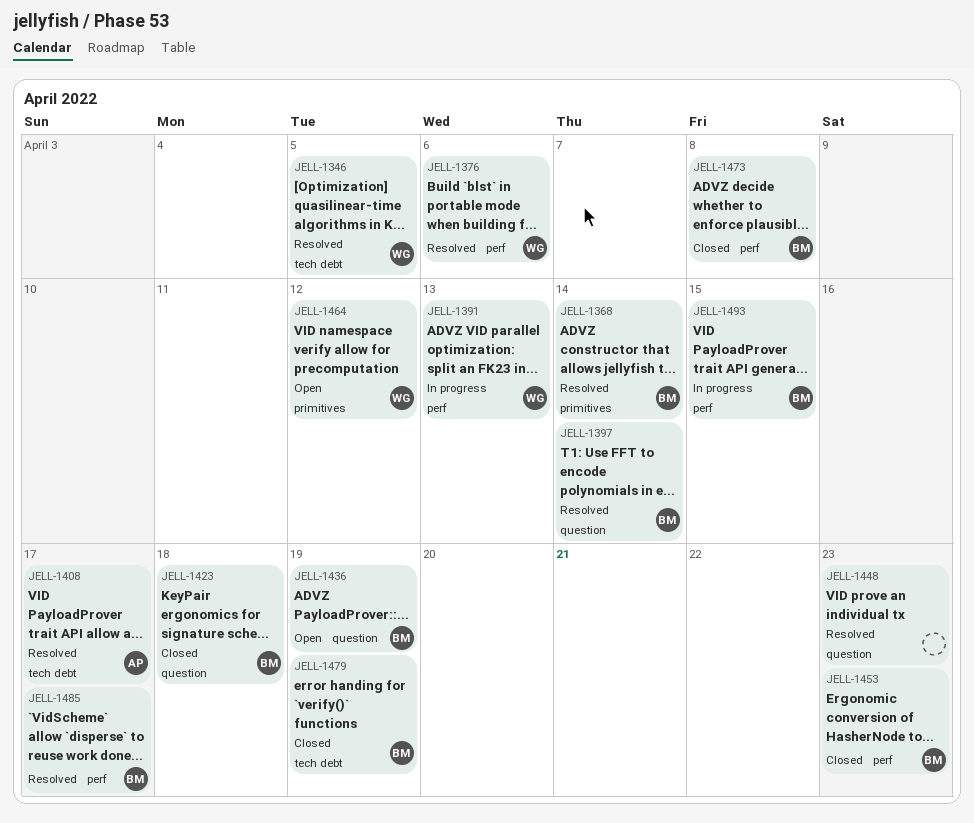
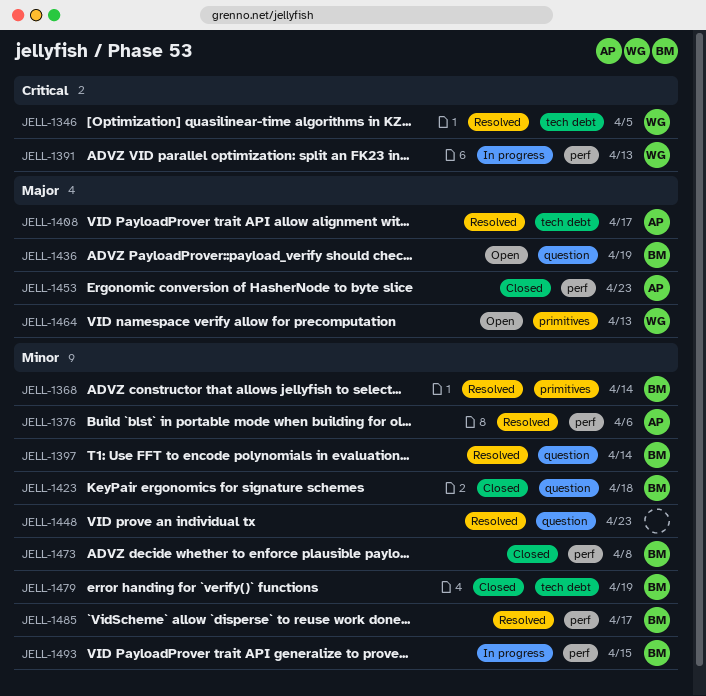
JELL-1376, owner: WG -> AP
JELL-1453, owner: BM -> AP
JELL-1464, due: Apr 12 -> Apr 13

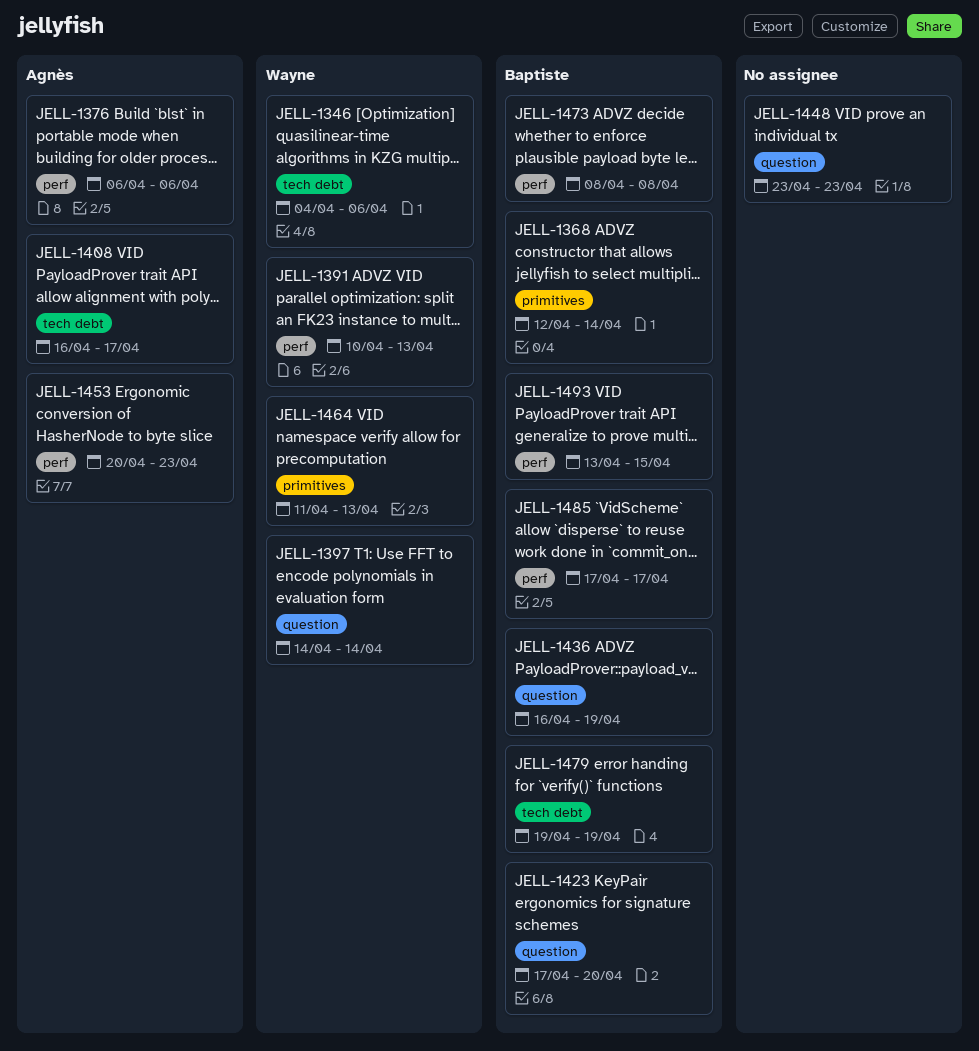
JELL-1346, due: Apr 5 -> Apr 6
JELL-1397, owner: Baptiste -> Wayne
JELL-1423, due: Apr 18 -> Apr 20

